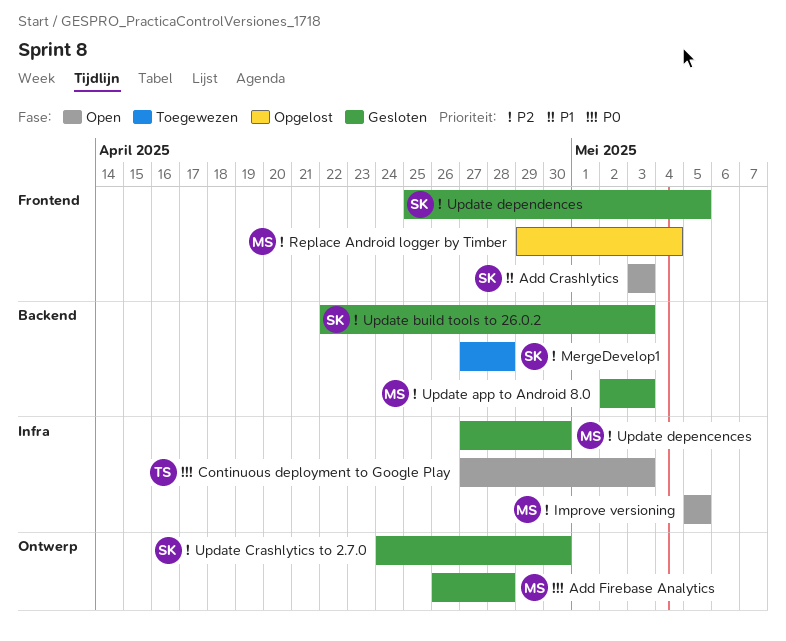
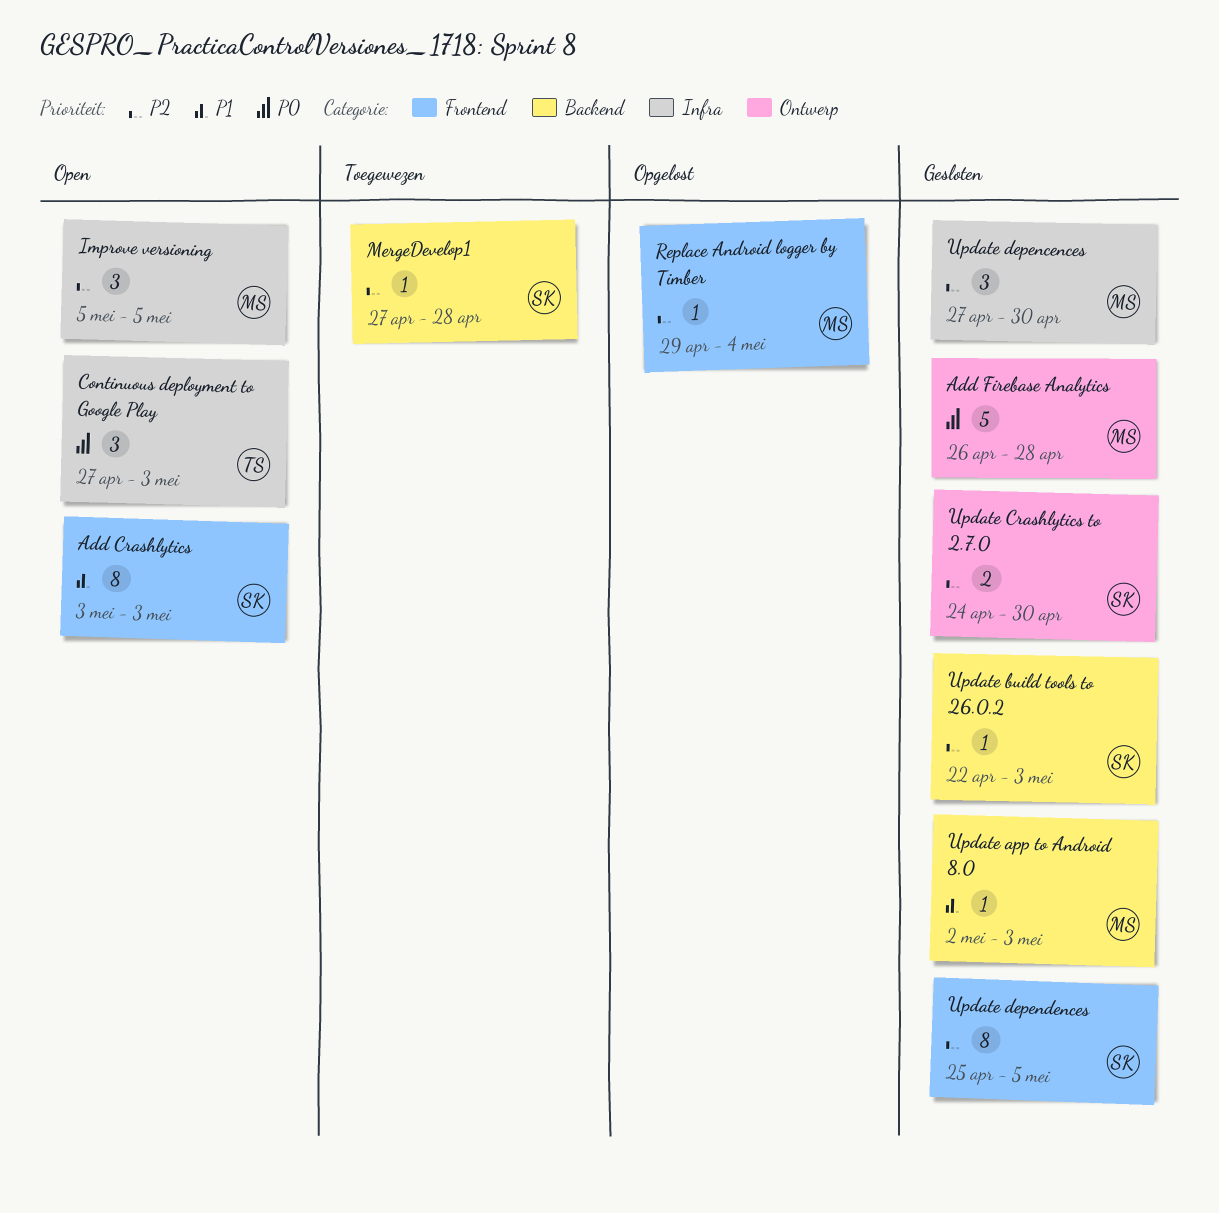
Update app to Android 8.0, priority: P2 -> P1

